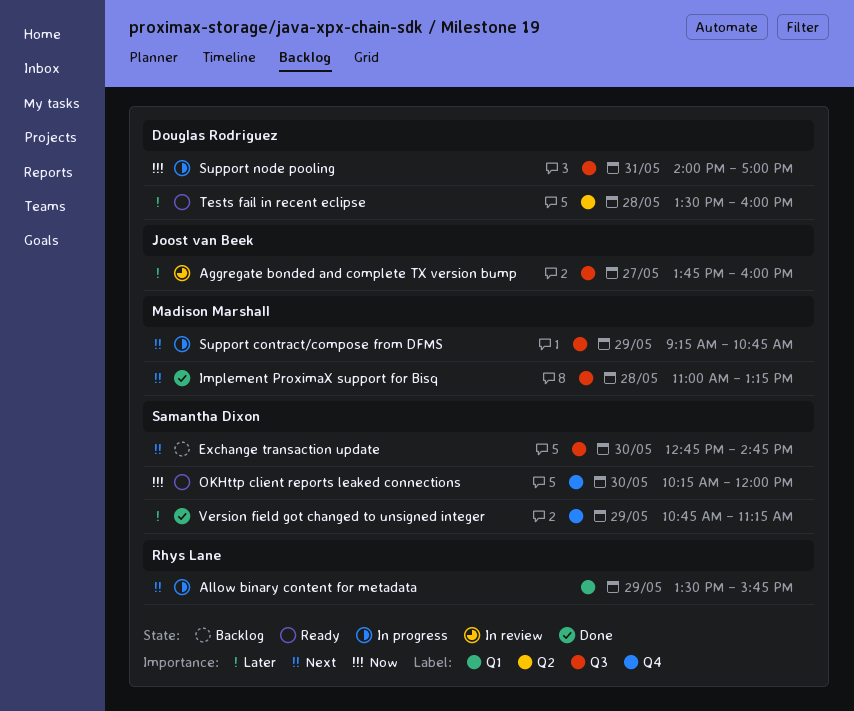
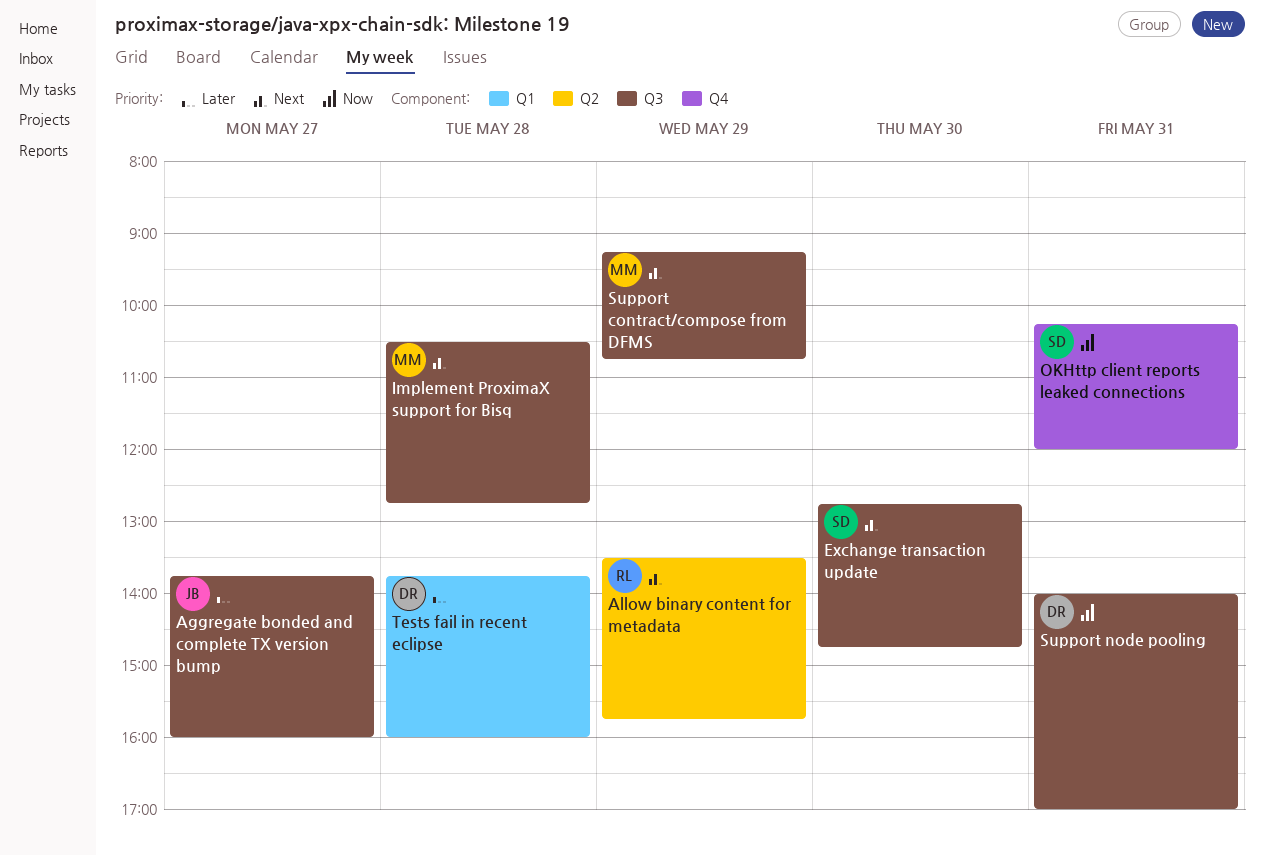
Allow binary content for metadata, label: Q1 -> Q2
Implement ProximaX support for Bisq, begins: 11:00 -> 10:30
Implement ProximaX support for Bisq, ends: 13:15 -> 12:45
OKHttp client reports leaked connections, day: May 30 -> May 31
Tests fail in recent eclipse, label: Q2 -> Q1
Tests fail in recent eclipse, begins: 13:30 -> 13:45
Version field got changed to unsigned integer: present -> none

